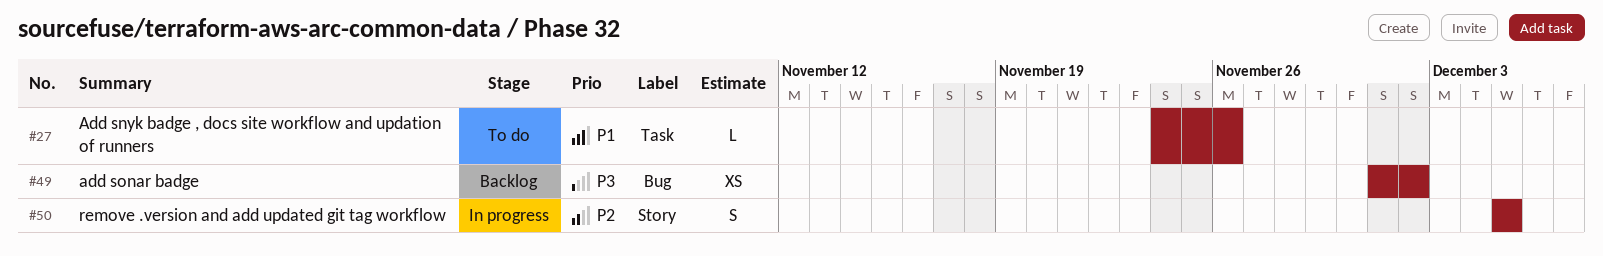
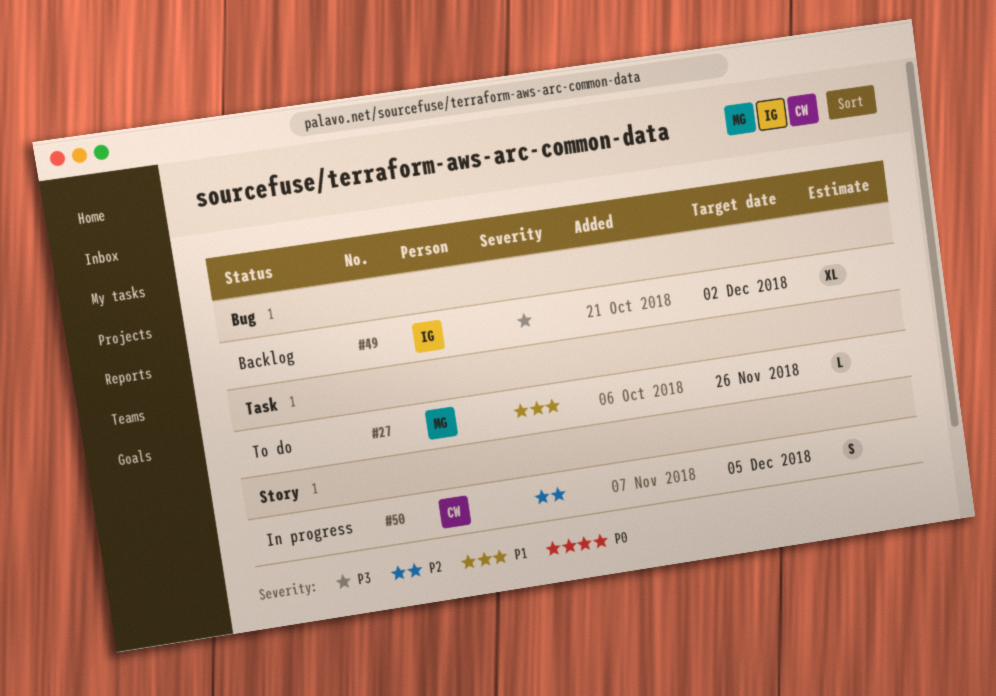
#49, estimate: XS -> XL

